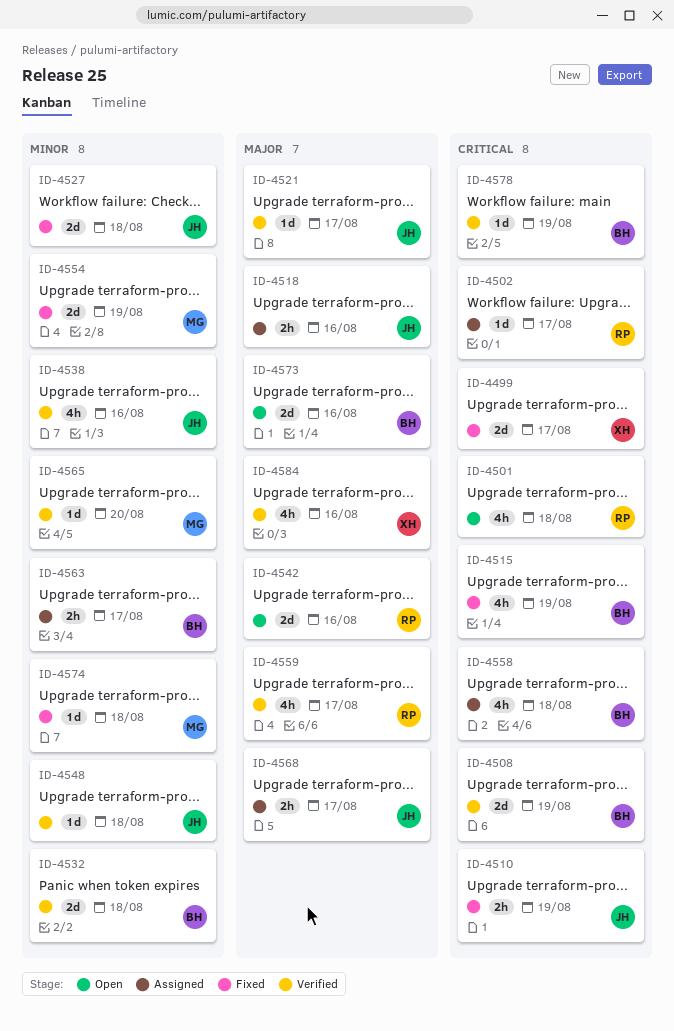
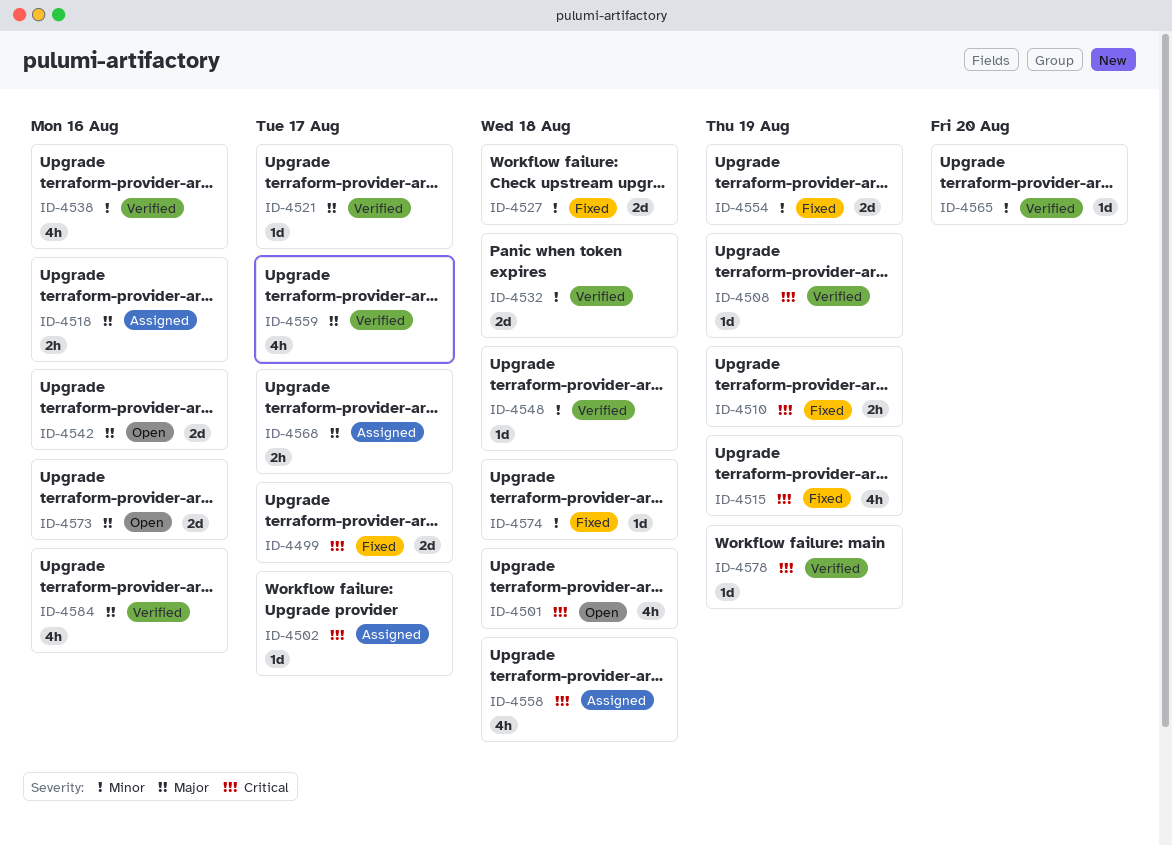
ID-4508, estimate: 2d -> 1d
ID-4563: present -> none

